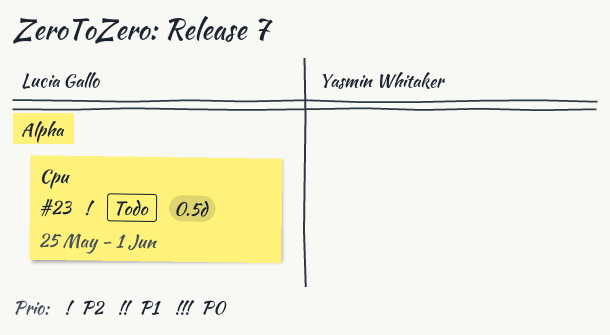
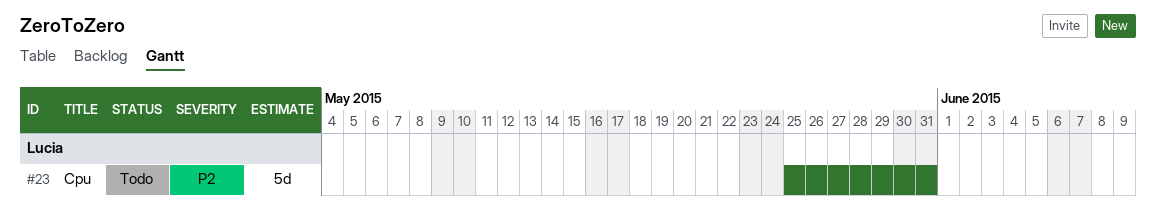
#23, estimate: 0.5d -> 5d
#23, due: Jun 1 -> May 31

